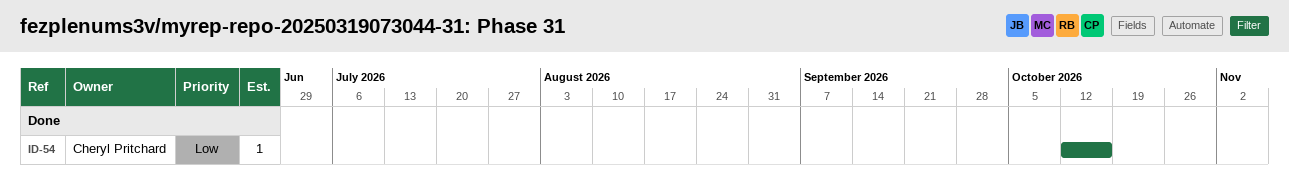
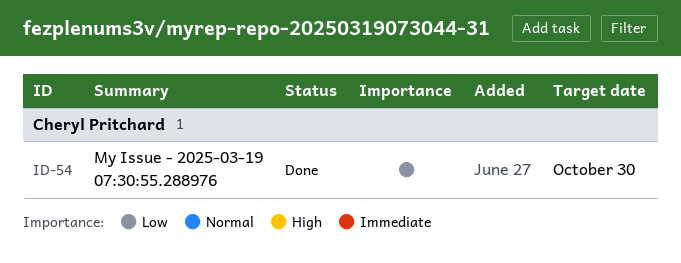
ID-54, due: Oct 16 -> Oct 30

